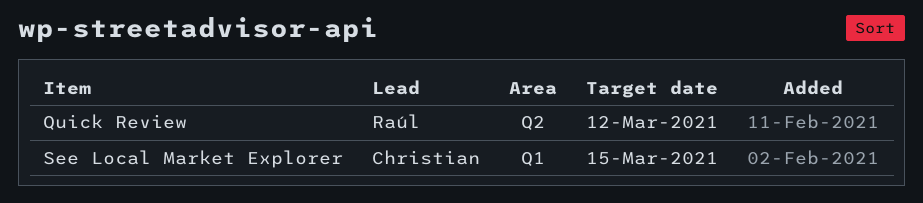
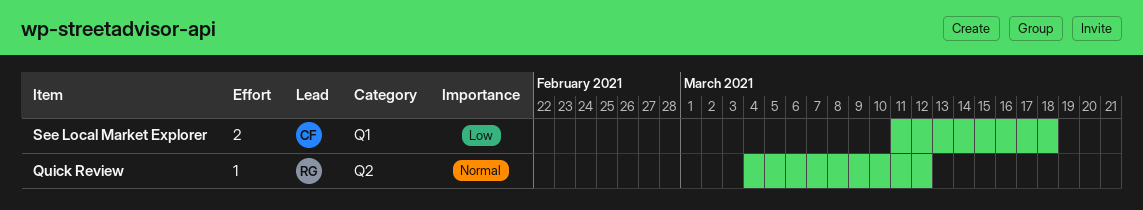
See Local Market Explorer, due: Mar 15 -> Mar 18

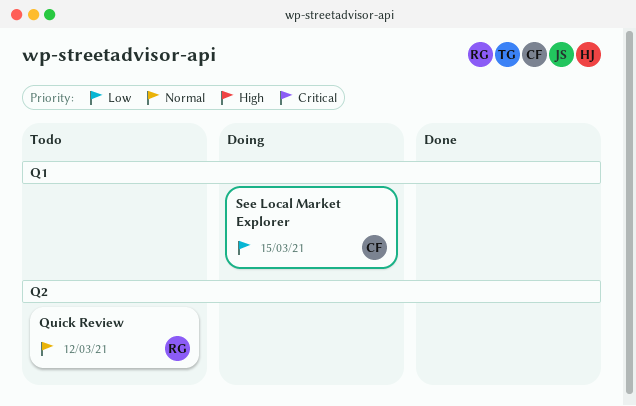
See Local Market Explorer, due: Mar 18 -> Mar 15

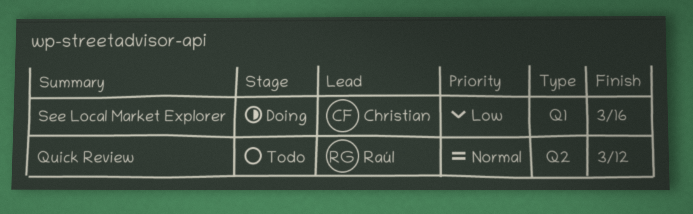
See Local Market Explorer, due: Mar 15 -> Mar 16

